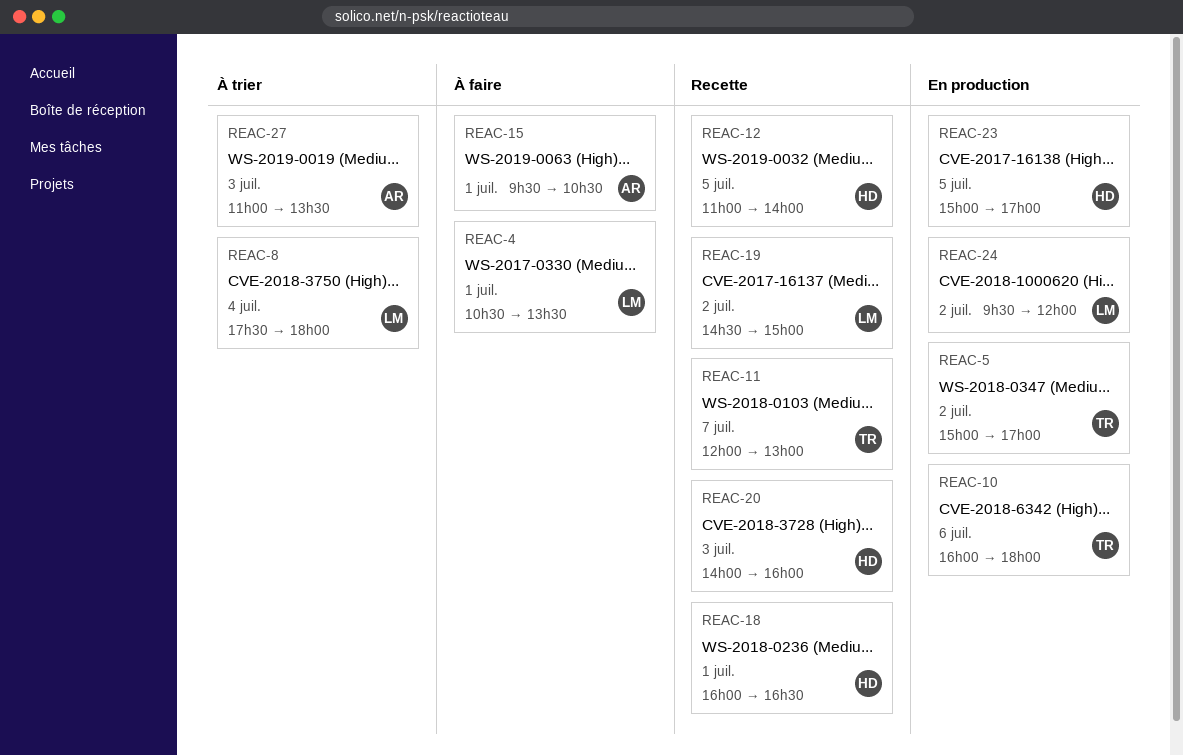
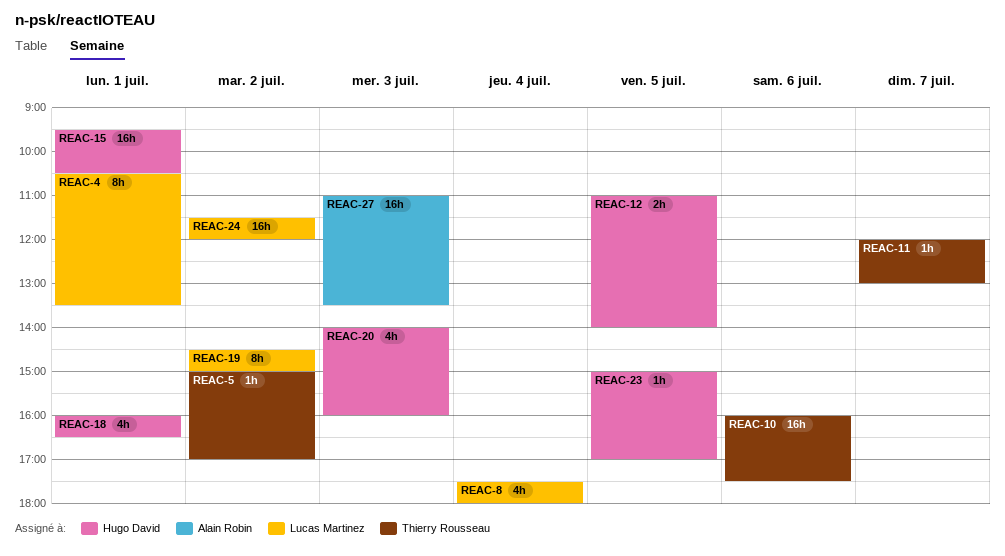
REAC-10, ends: 18:00 -> 17:30
REAC-15, owner: Alain Robin -> Hugo David
REAC-24, begins: 09:30 -> 11:30

